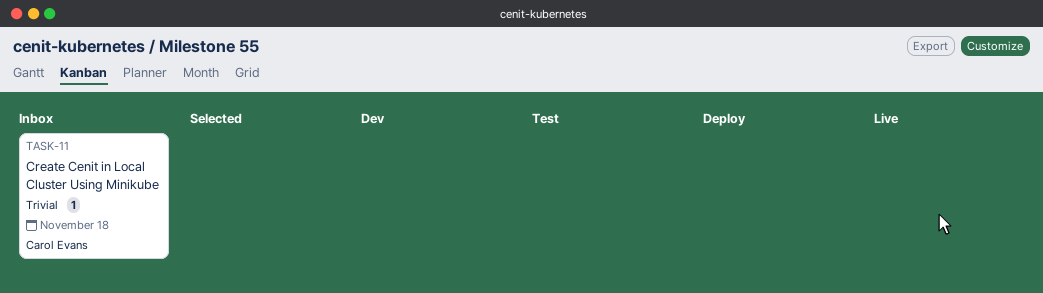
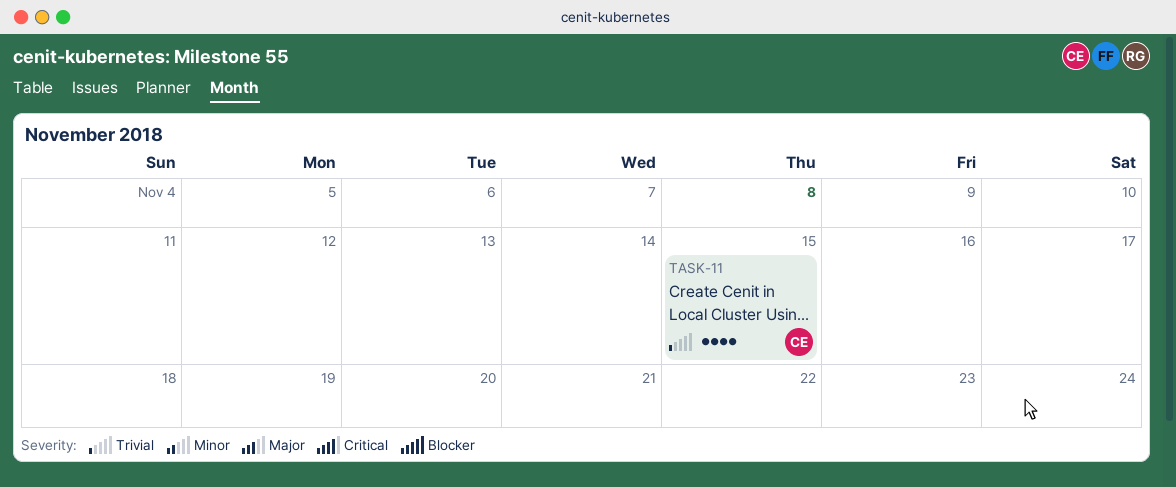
TASK-11, estimate: 1 -> 4
TASK-11, due: Nov 18 -> Nov 15

